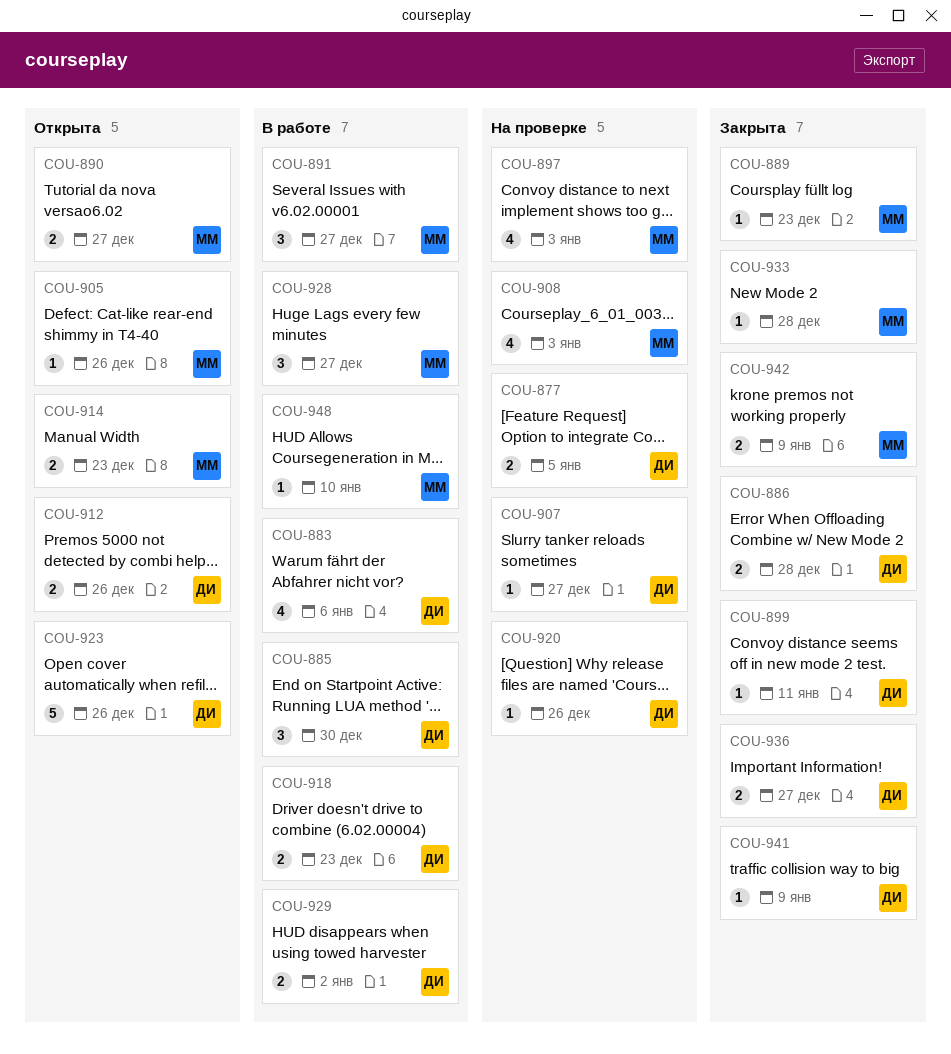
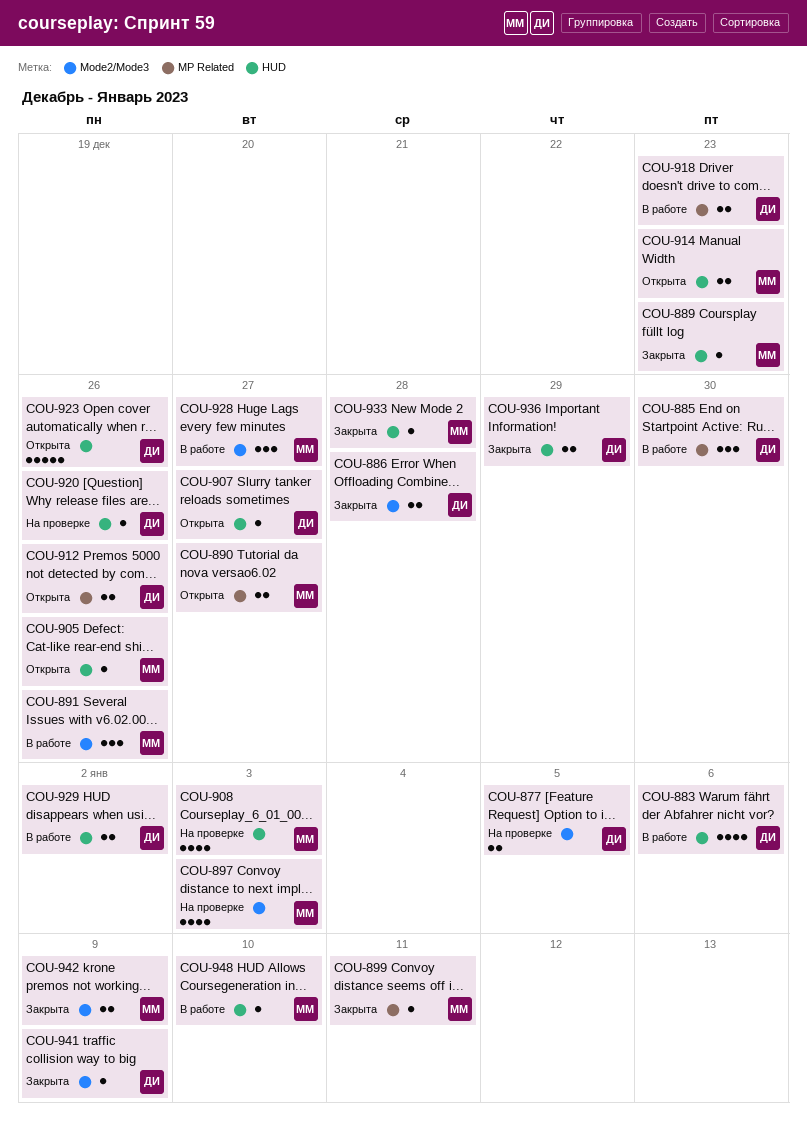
COU-891, due: Dec 27 -> Dec 26
COU-899, owner: ДИ -> ММ
COU-907, status: На проверке -> Открыта
COU-936, due: Dec 27 -> Dec 29

